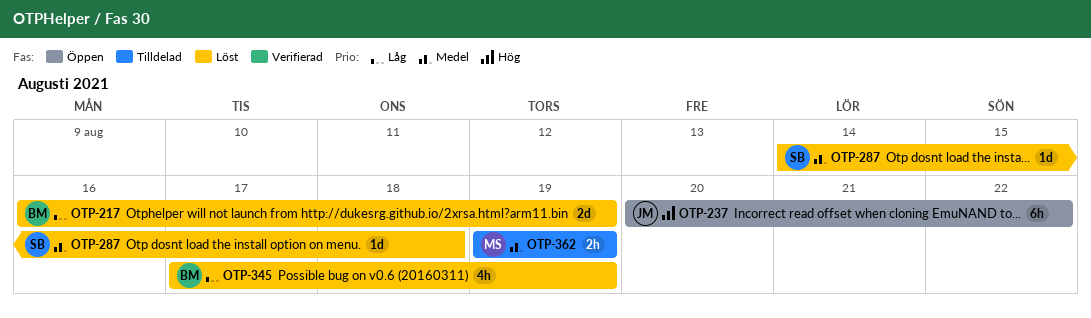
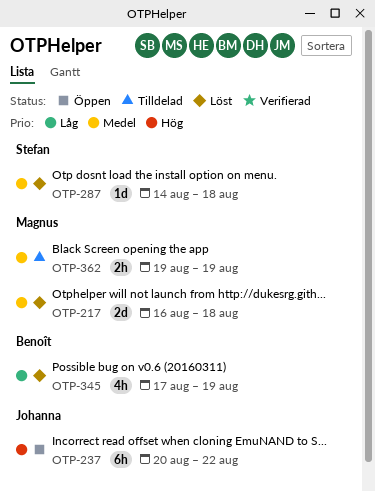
OTP-217, owner: Benoît -> Magnus
OTP-217, priority: Låg -> Medel
OTP-217, due: Aug 19 -> Aug 18

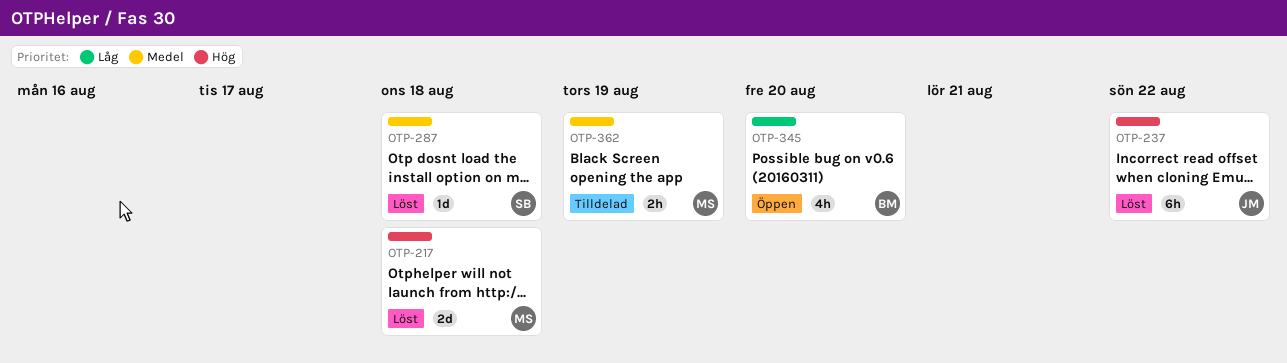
OTP-217, priority: Medel -> Hög
OTP-237, status: Öppen -> Löst
OTP-345, status: Löst -> Öppen
OTP-345, due: Aug 19 -> Aug 20

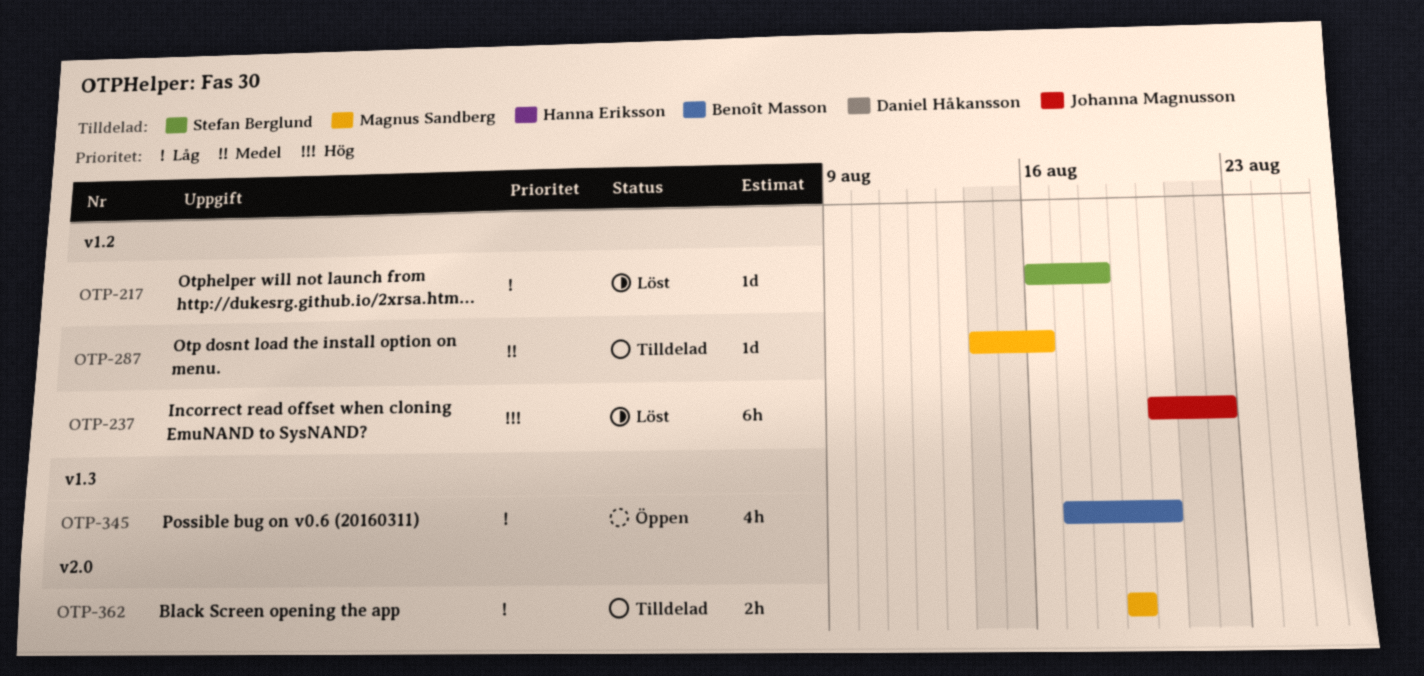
OTP-217, owner: Magnus Sandberg -> Stefan Berglund
OTP-217, priority: Hög -> Låg
OTP-217, estimate: 2d -> 1d
OTP-287, status: Löst -> Tilldelad
OTP-287, owner: Stefan Berglund -> Magnus Sandberg
OTP-287, due: Aug 18 -> Aug 16
OTP-362, priority: Medel -> Låg

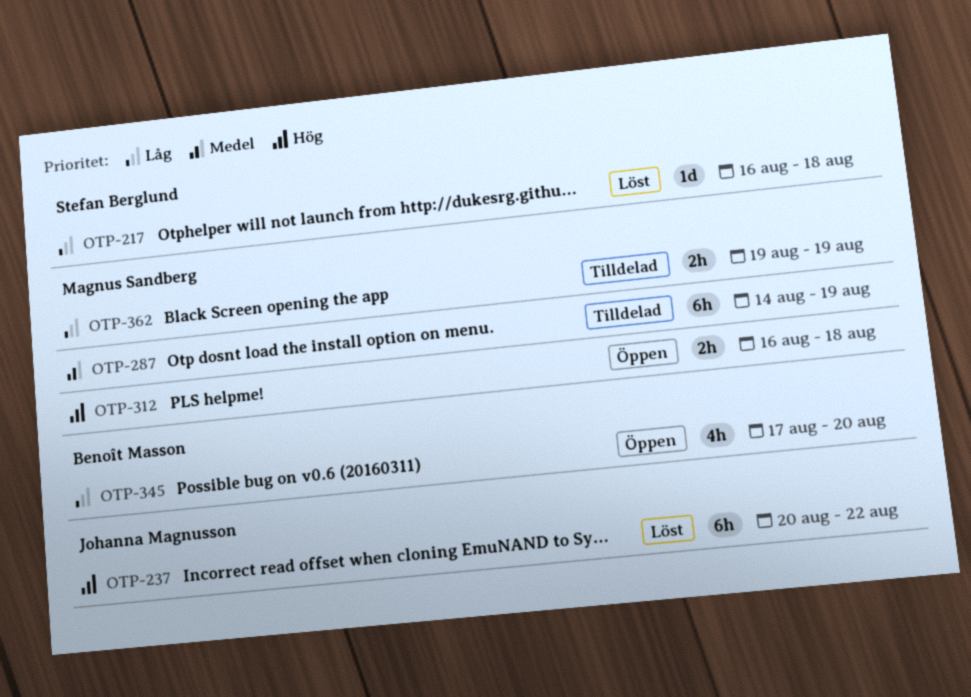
OTP-287, estimate: 1d -> 6h
OTP-287, due: Aug 16 -> Aug 19
OTP-312: none -> present

